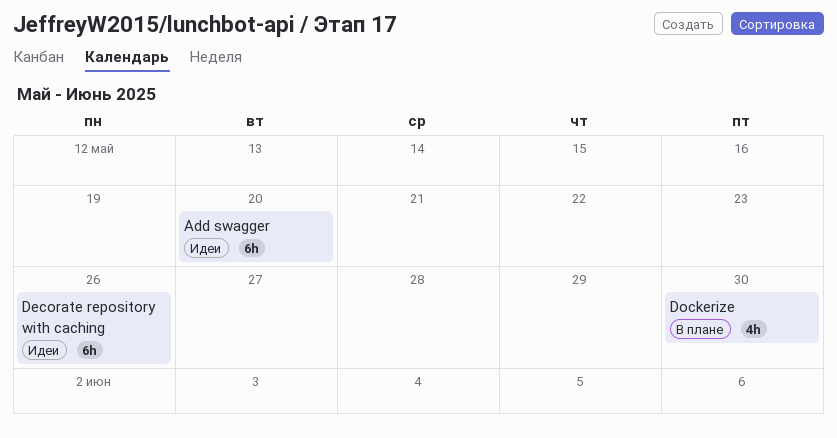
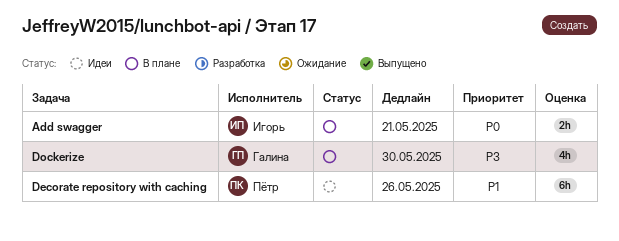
Add swagger, status: Идеи -> В плане
Add swagger, estimate: 6h -> 2h
Add swagger, due: May 20 -> May 21

